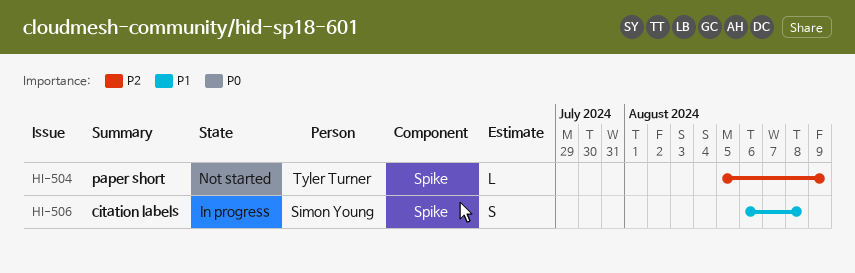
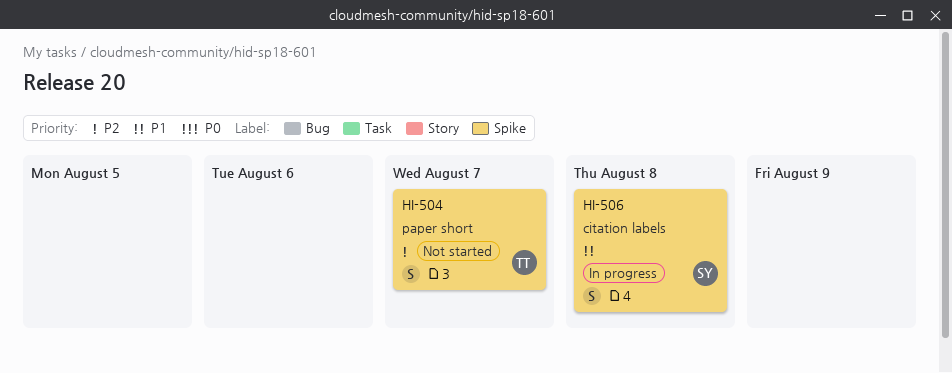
HI-504, estimate: L -> S
HI-504, due: Aug 9 -> Aug 7

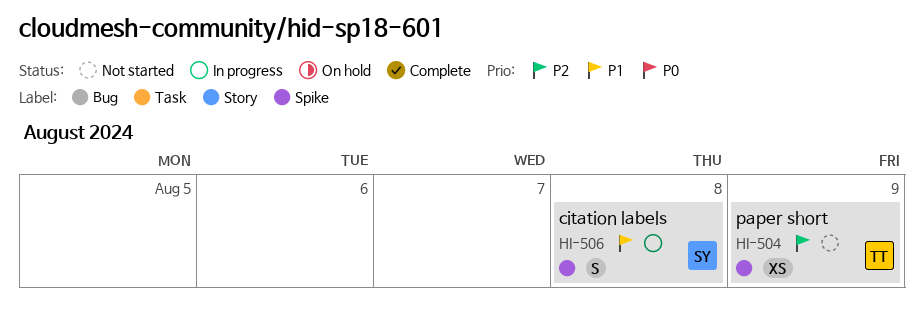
HI-504, estimate: S -> XS
HI-504, due: Aug 7 -> Aug 9

